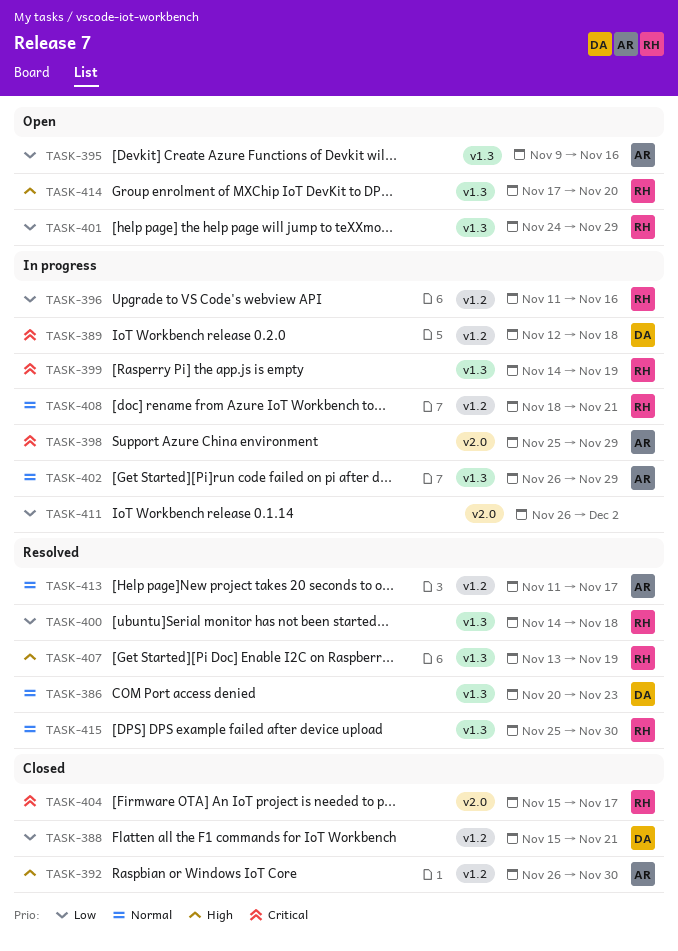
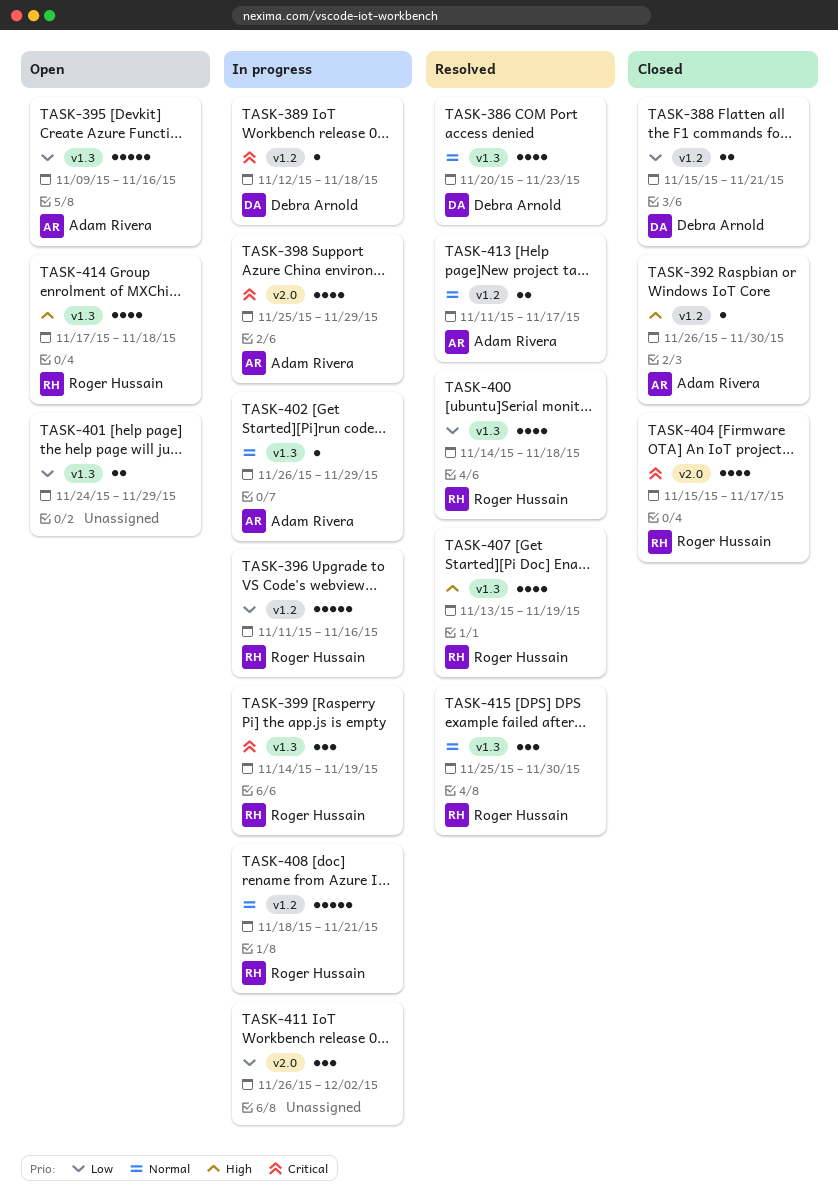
TASK-401, owner: Roger Hussain -> none
TASK-414, due: Nov 20 -> Nov 18

